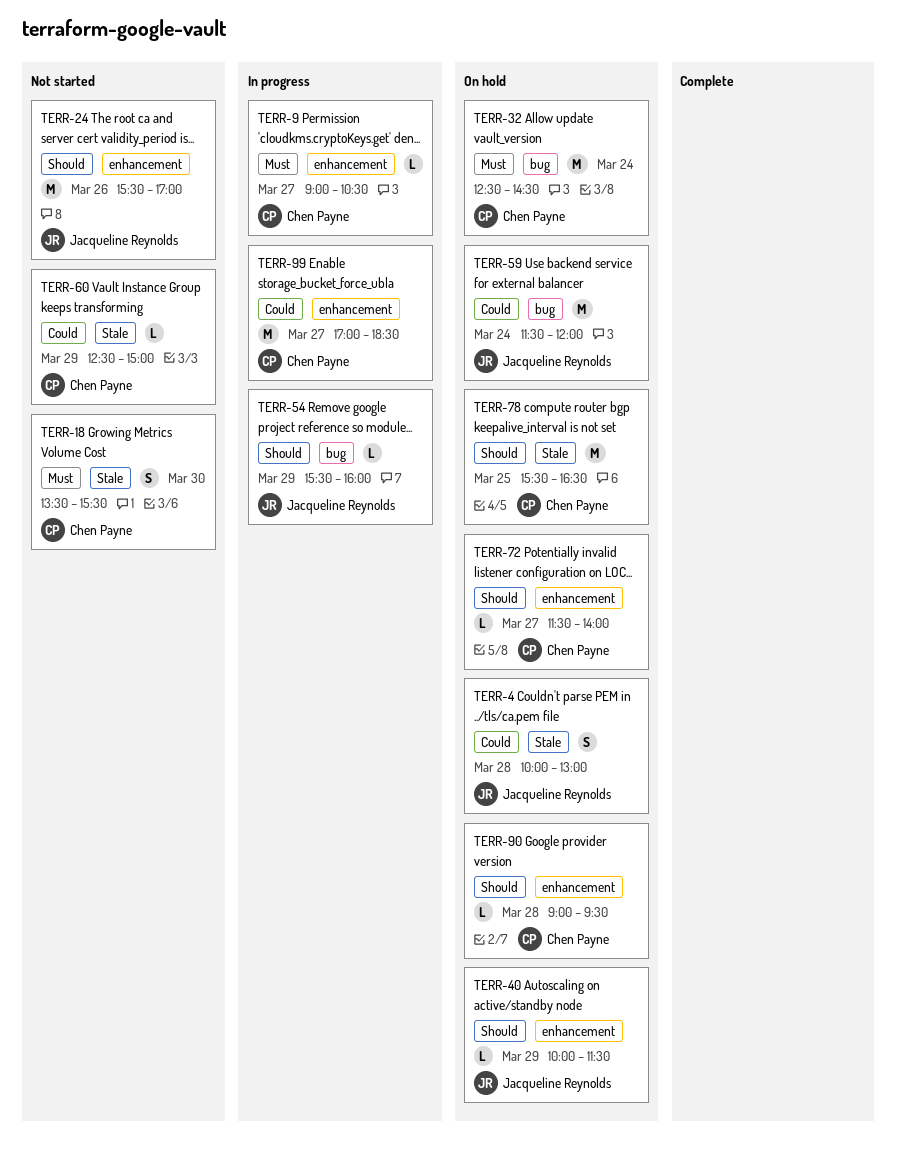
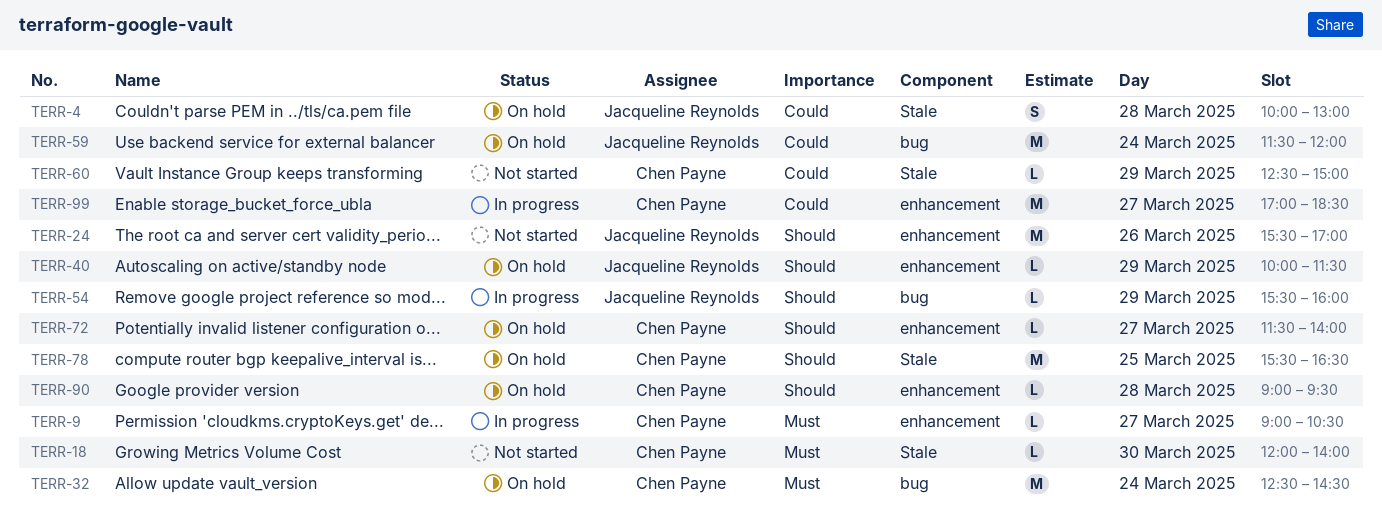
TERR-18, estimate: S -> L
TERR-18, begins: 13:30 -> 12:00
TERR-18, ends: 15:30 -> 14:00

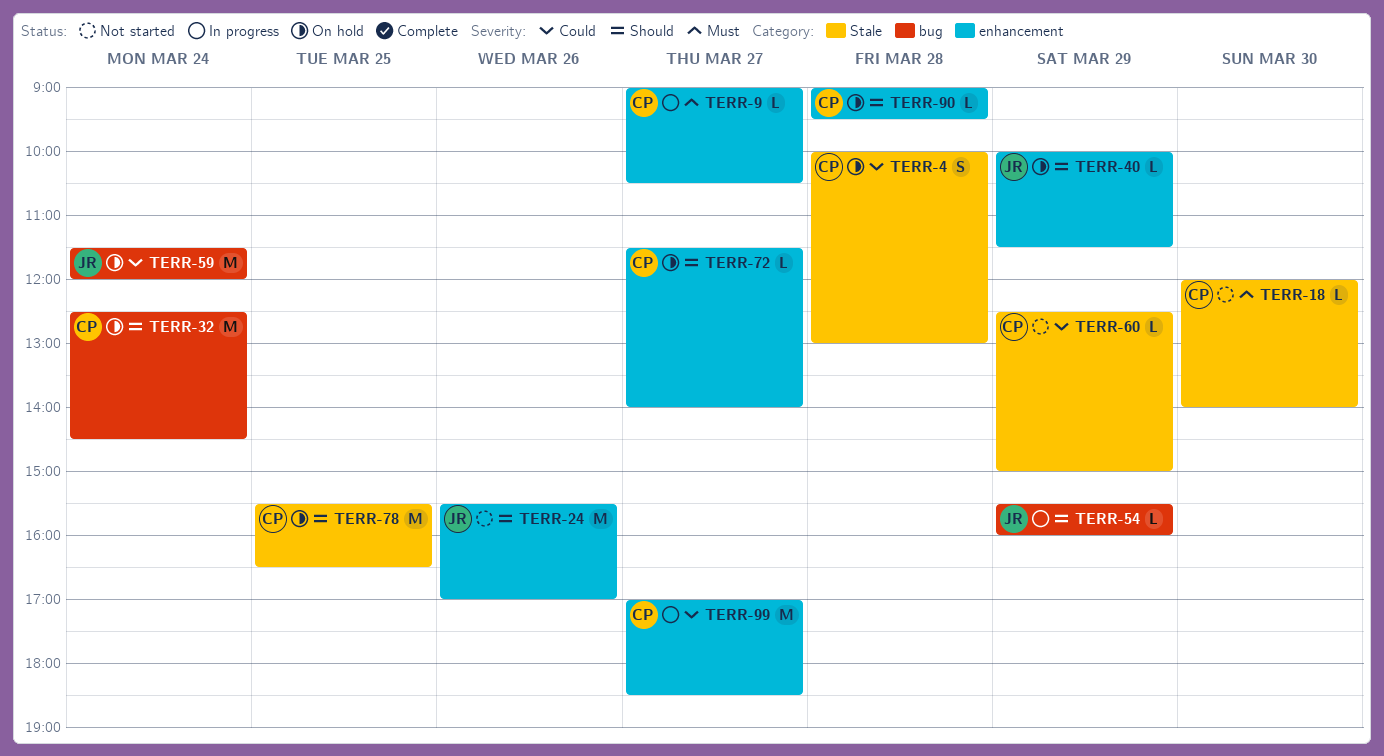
TERR-4, owner: Jacqueline Reynolds -> Chen Payne
TERR-32, priority: Must -> Should

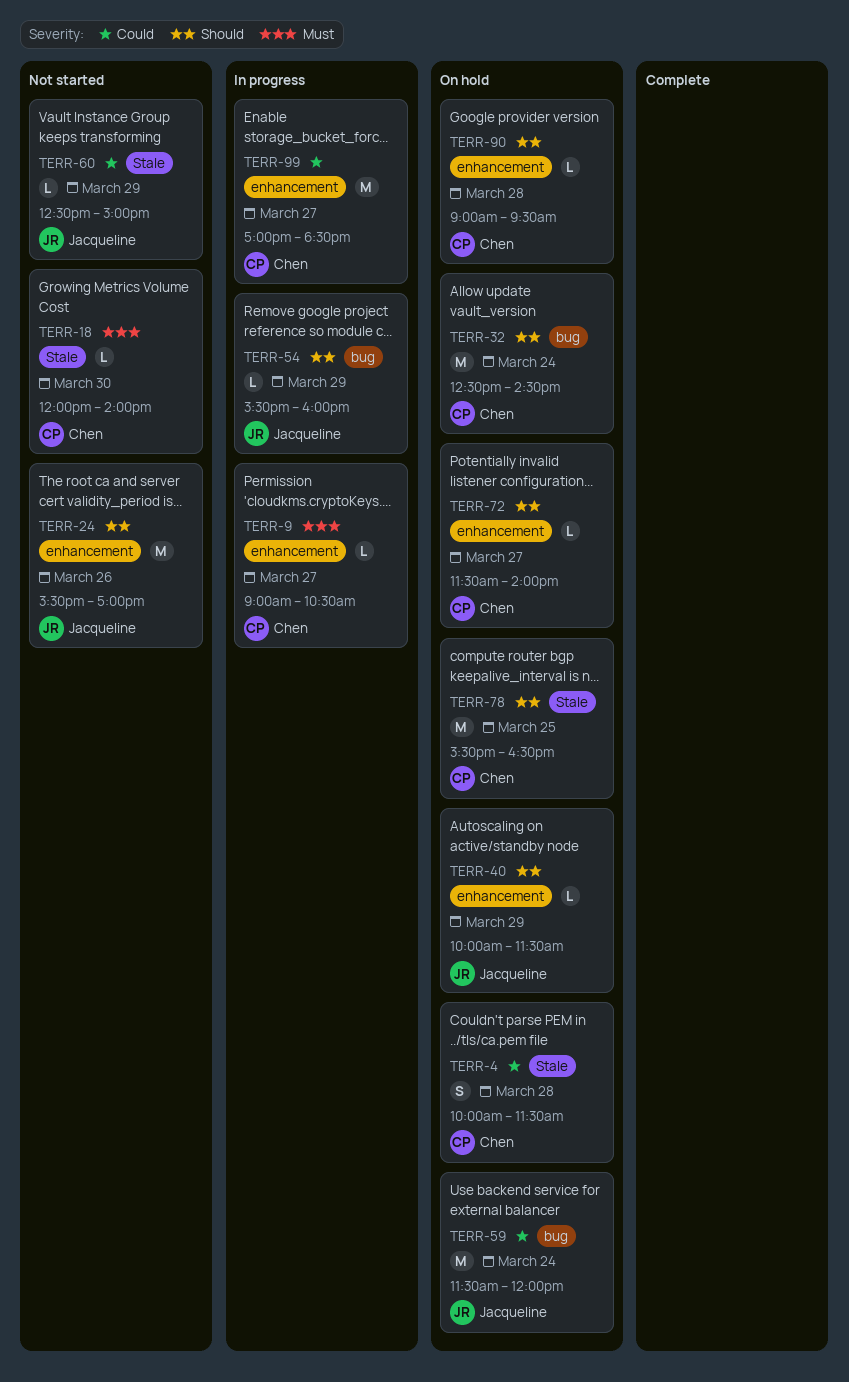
TERR-4, ends: 13:00 -> 11:30
TERR-60, owner: Chen -> Jacqueline

